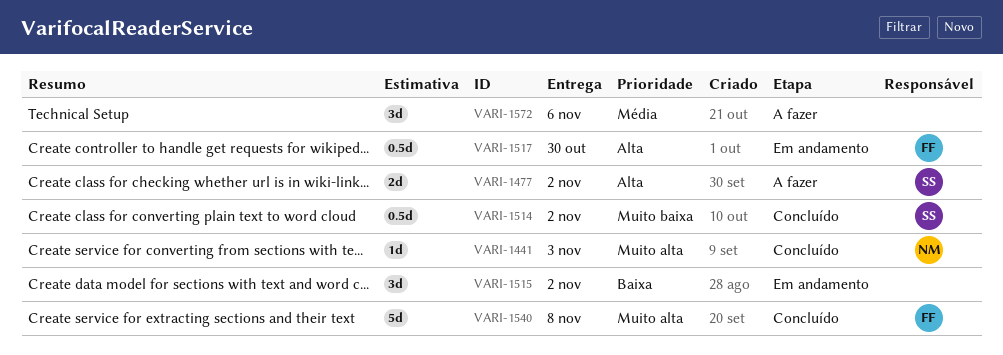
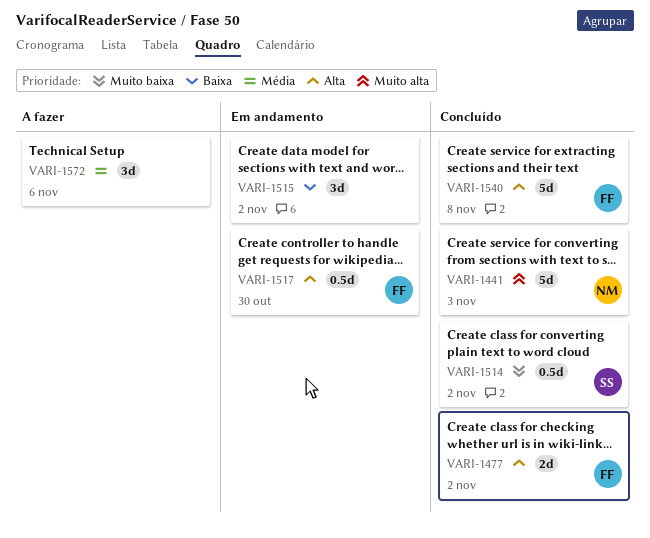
VARI-1441, estimate: 1d -> 5d
VARI-1477, status: A fazer -> Concluído
VARI-1477, owner: SS -> FF
VARI-1540, priority: Muito alta -> Alta

